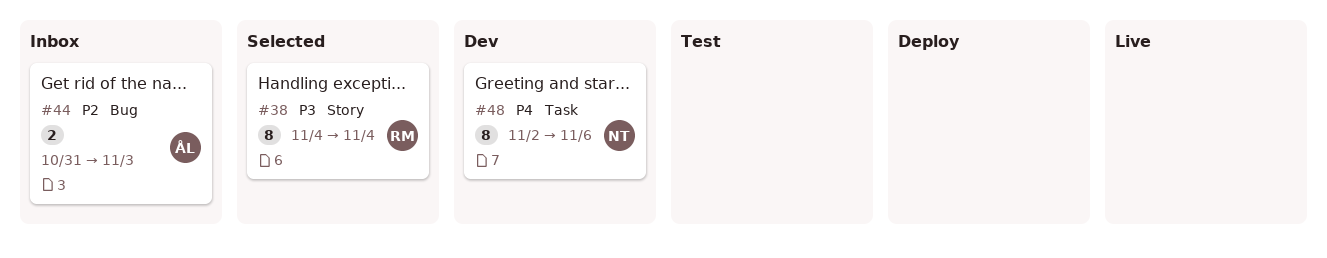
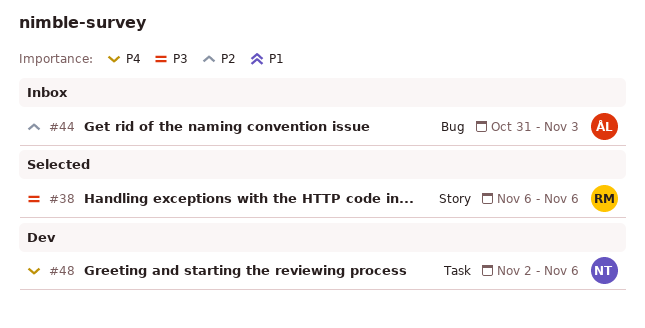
#38, start: Nov 4 -> Nov 6
#38, due: Nov 4 -> Nov 6

